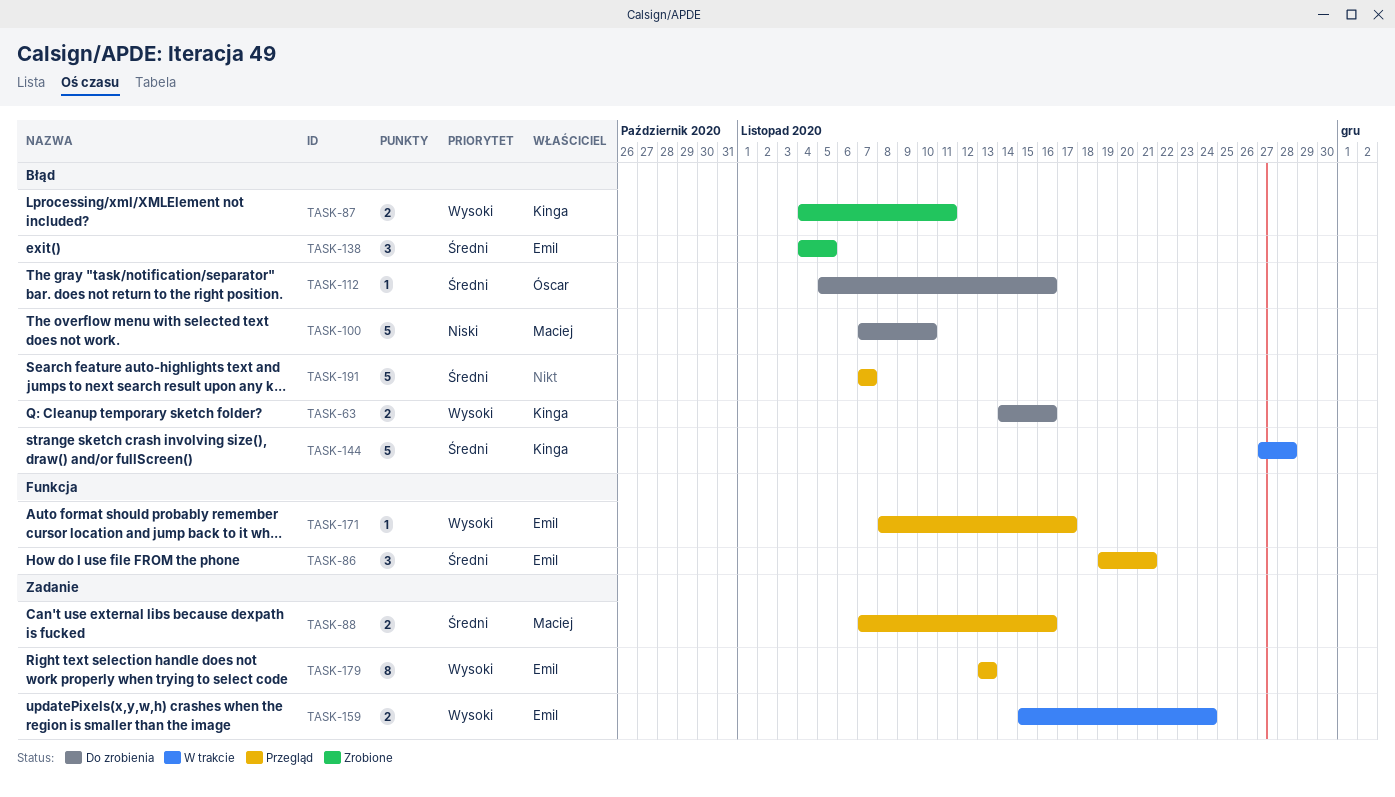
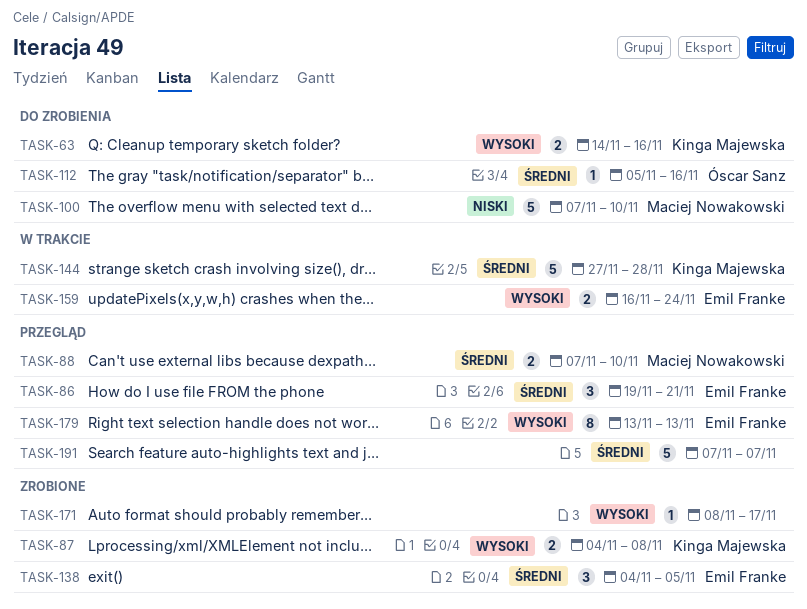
TASK-87, due: Nov 11 -> Nov 8
TASK-88, due: Nov 16 -> Nov 10
TASK-159, start: Nov 15 -> Nov 16
TASK-171, status: Przegląd -> Zrobione
TASK-171, owner: Emil Franke -> none

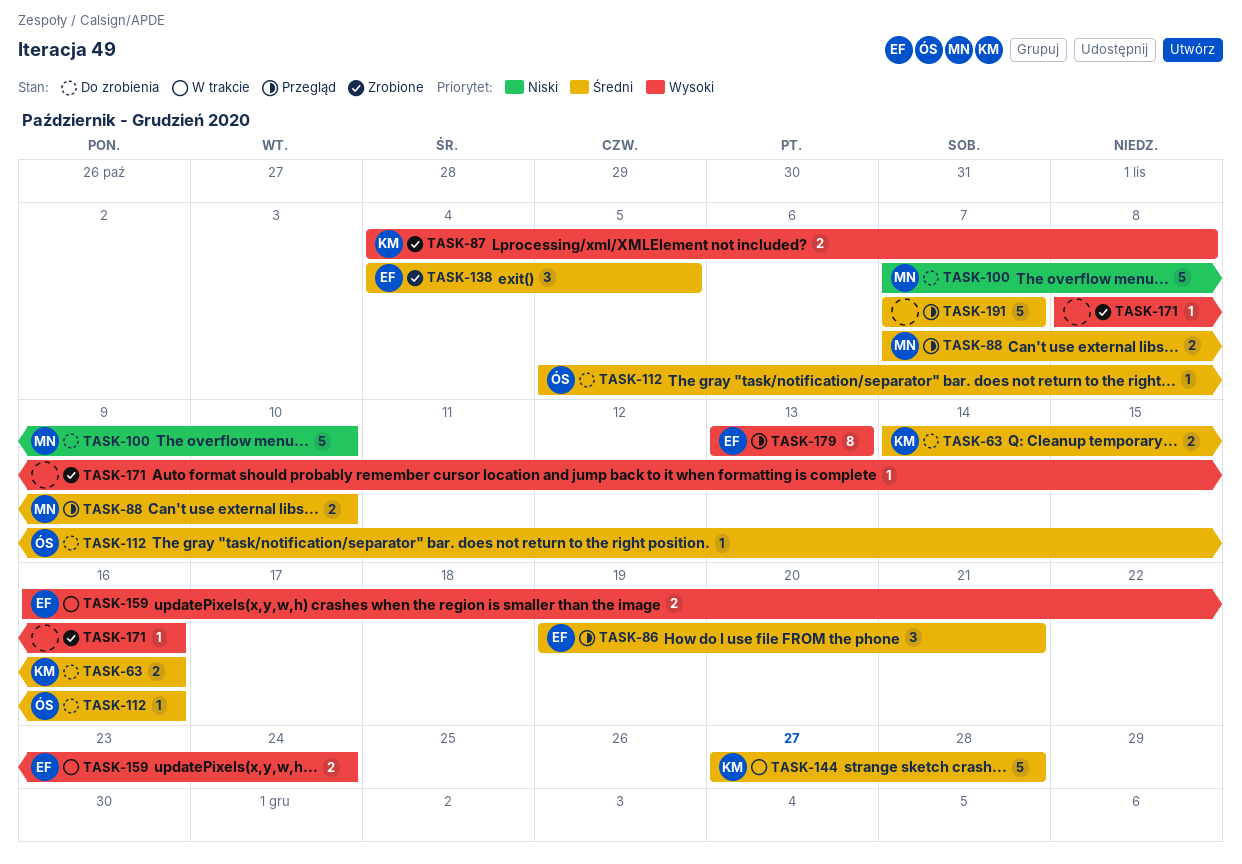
TASK-63, priority: Wysoki -> Średni
TASK-171, due: Nov 17 -> Nov 16

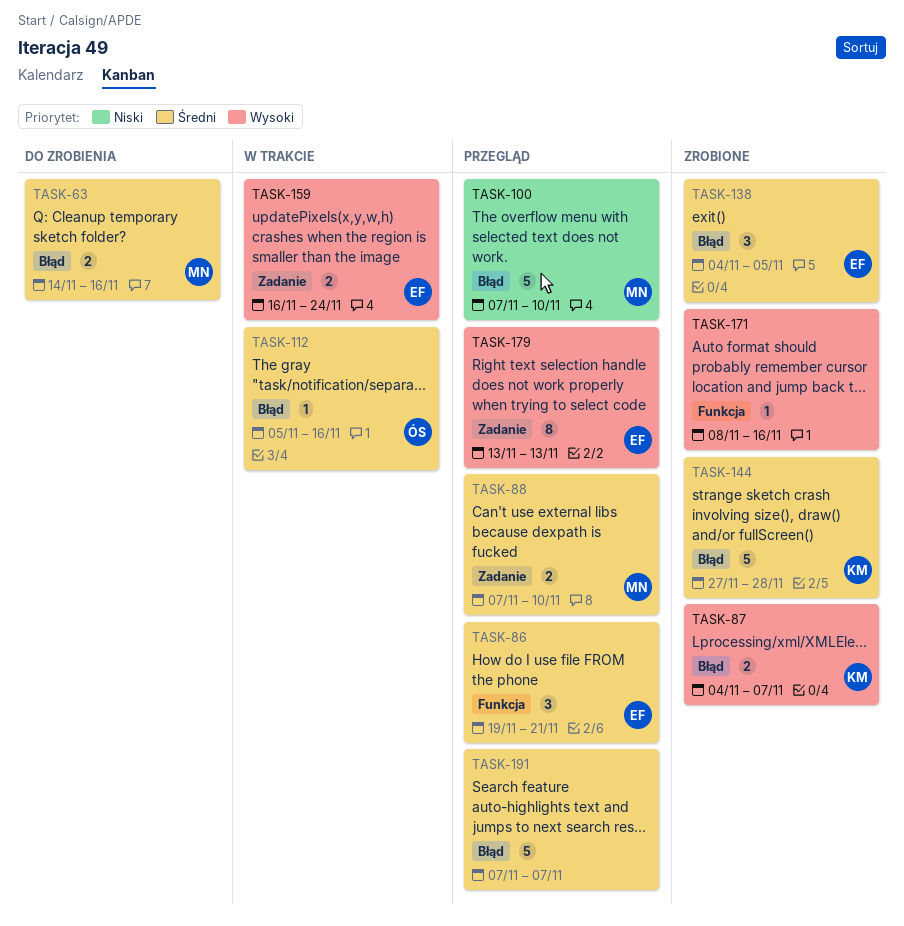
TASK-63, owner: KM -> MN
TASK-87, due: Nov 8 -> Nov 7
TASK-100, status: Do zrobienia -> Przegląd
TASK-112, status: Do zrobienia -> W trakcie
TASK-144, status: W trakcie -> Zrobione

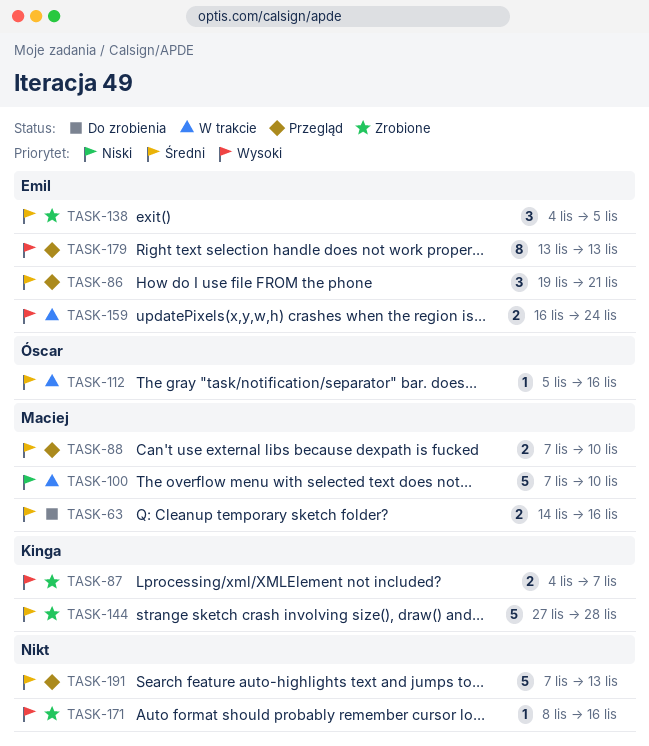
TASK-100, status: Przegląd -> W trakcie
TASK-191, due: Nov 7 -> Nov 13

